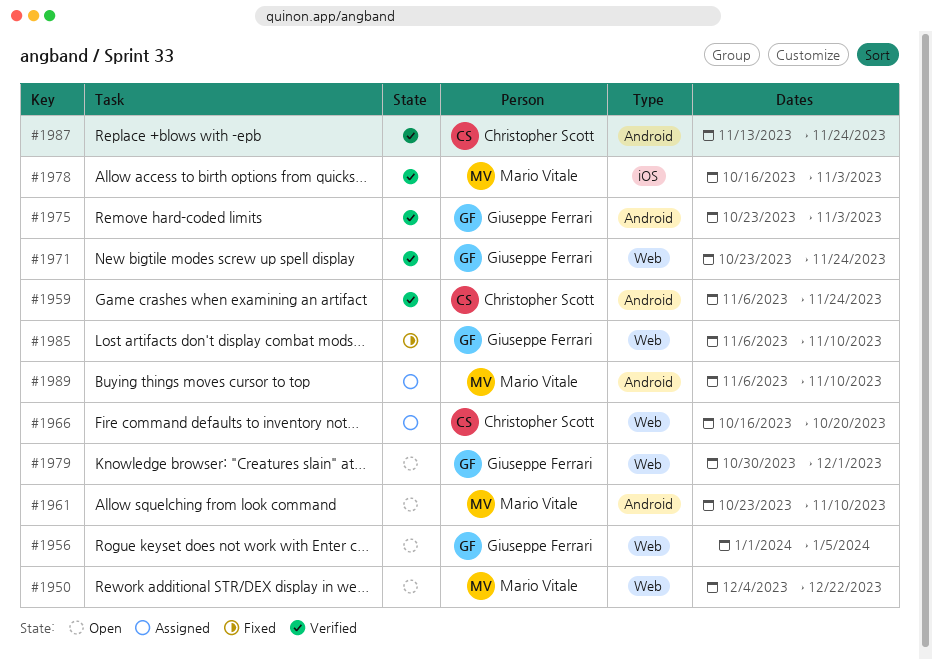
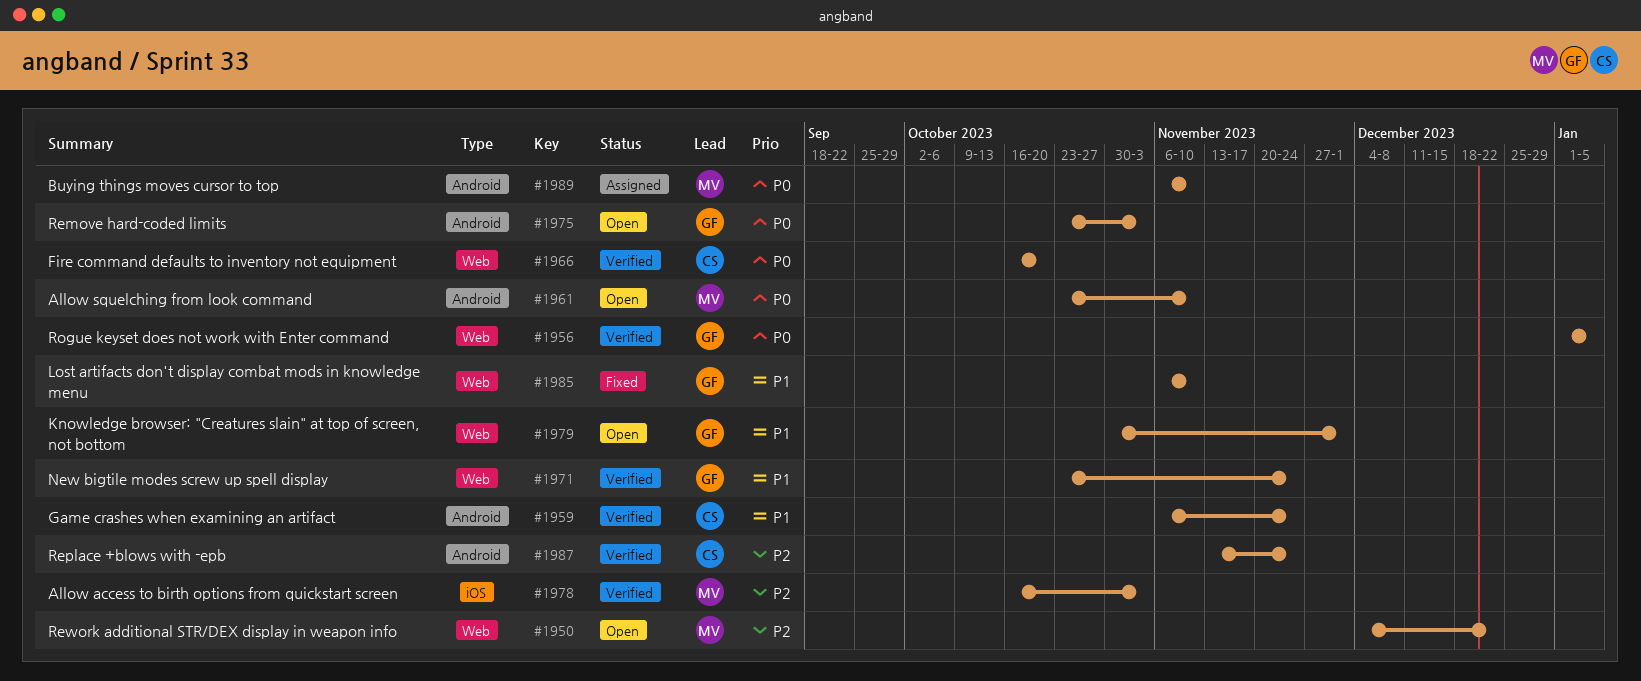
#1956, status: Open -> Verified
#1966, status: Assigned -> Verified
#1975, status: Verified -> Open

